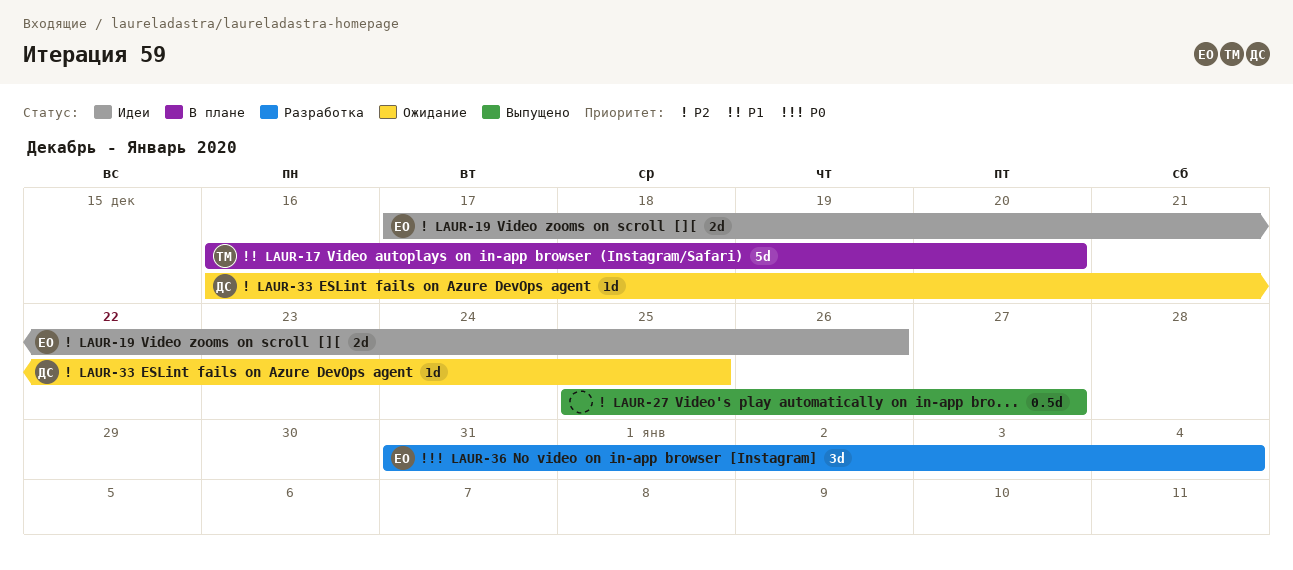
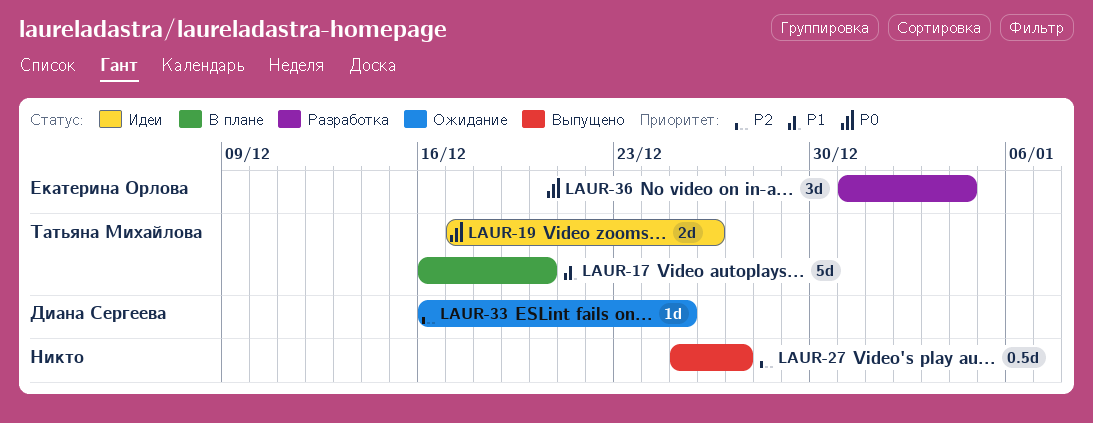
LAUR-19, owner: Екатерина Орлова -> Татьяна Михайлова
LAUR-19, priority: P2 -> P0

